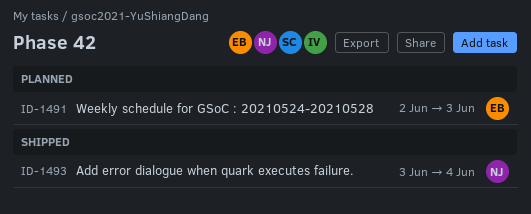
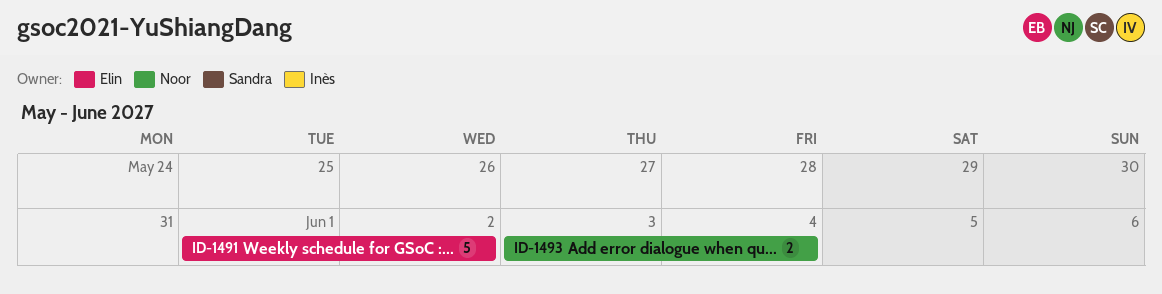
ID-1491, start: Jun 2 -> Jun 1
ID-1491, due: Jun 3 -> Jun 2

